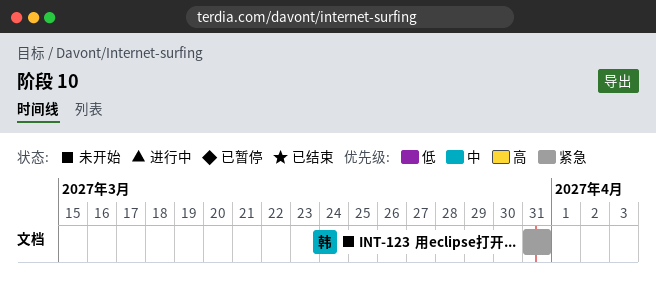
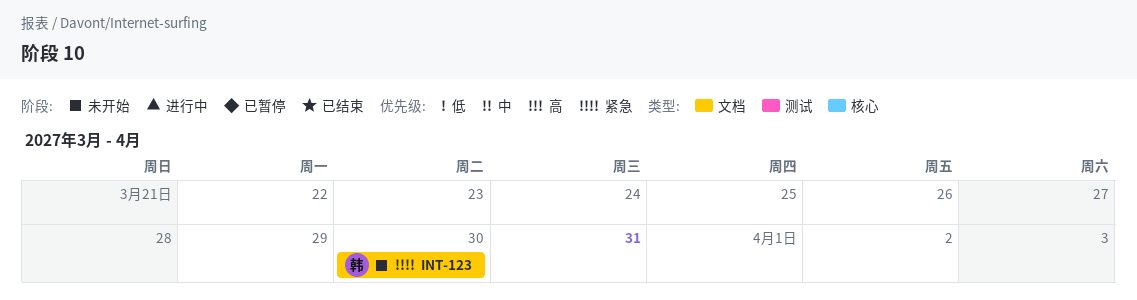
INT-123, start: Mar 31 -> Mar 30
INT-123, due: Mar 31 -> Mar 30

